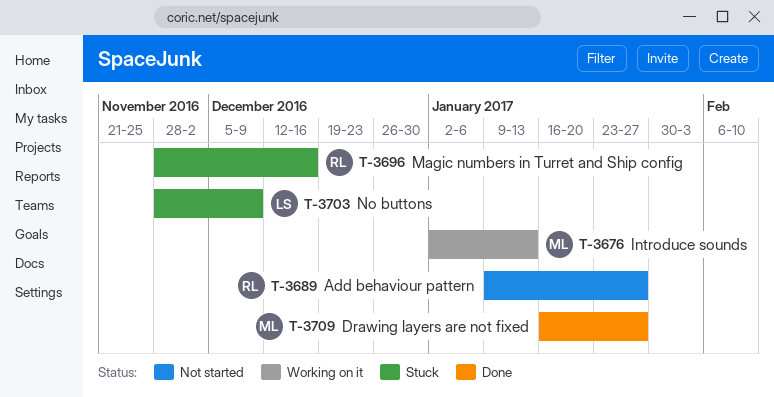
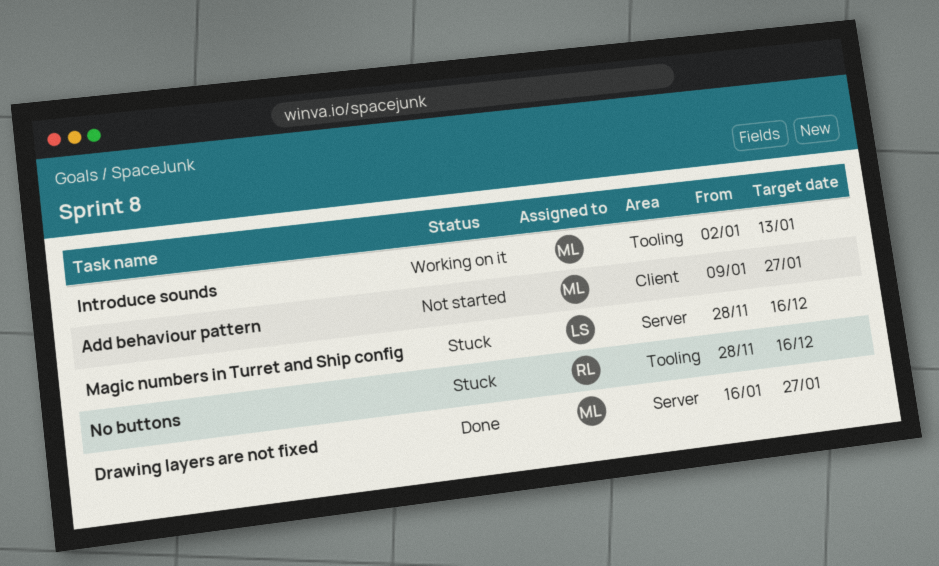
Add behaviour pattern, owner: RL -> ML
Magic numbers in Turret and Ship config, owner: RL -> LS
No buttons, owner: LS -> RL
No buttons, due: Dec 9 -> Dec 16

